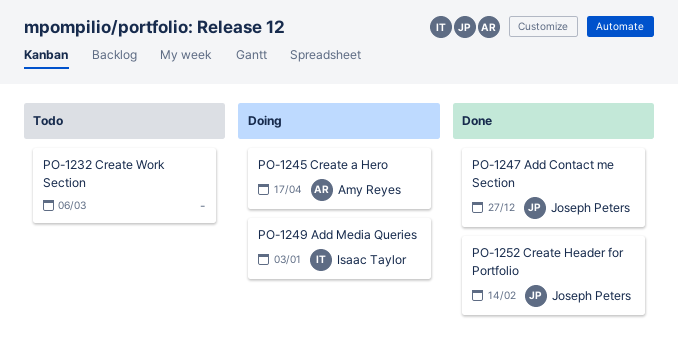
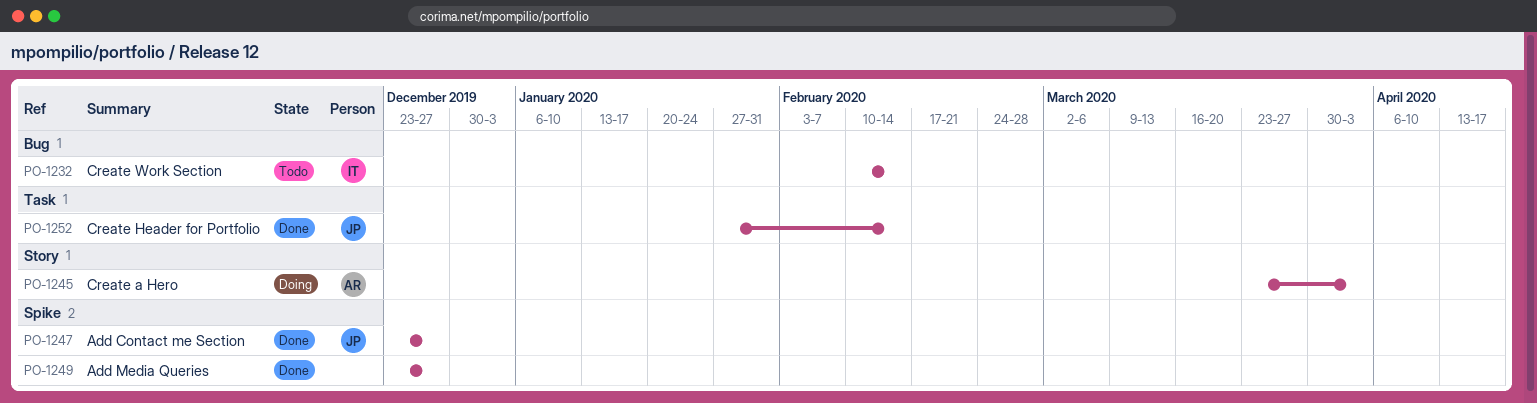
PO-1232, owner: none -> Isaac Taylor
PO-1232, due: Mar 6 -> Feb 14
PO-1245, due: Apr 17 -> Apr 3
PO-1249, status: Doing -> Done
PO-1249, owner: Isaac Taylor -> none
PO-1249, due: Jan 3 -> Dec 27

